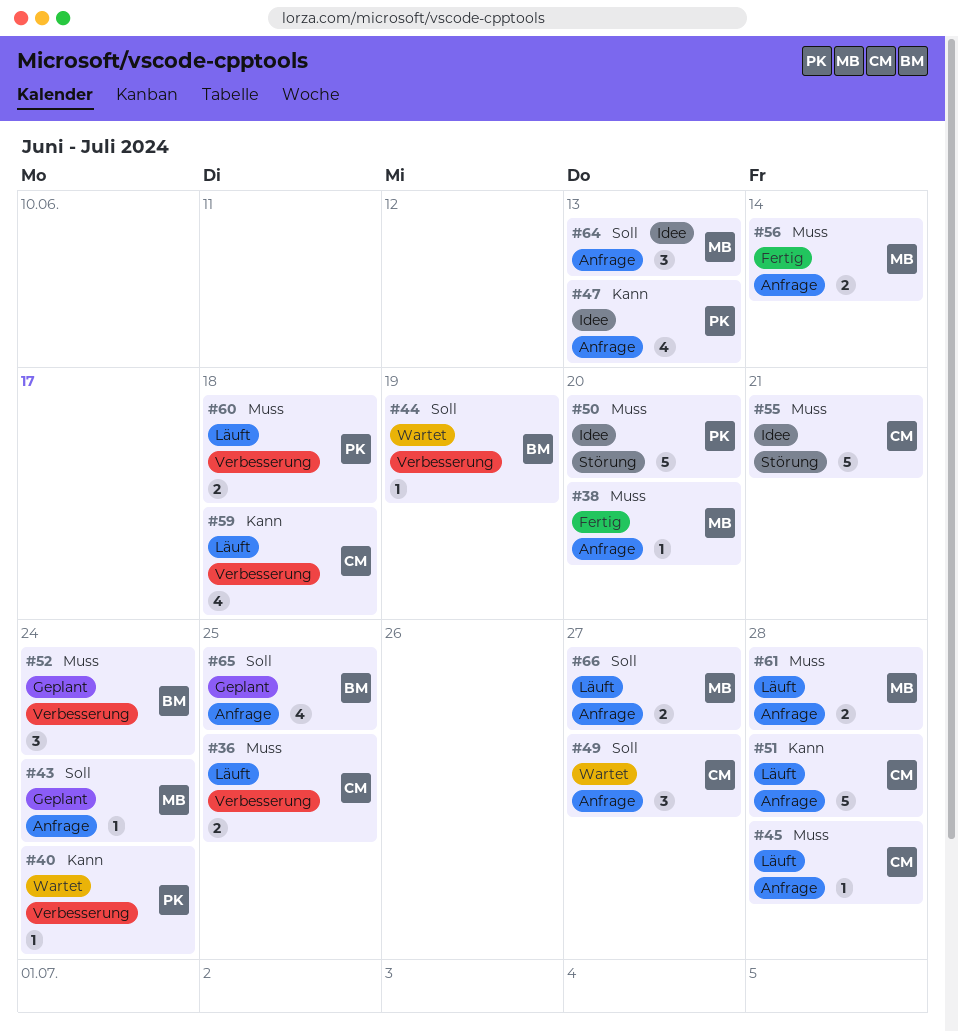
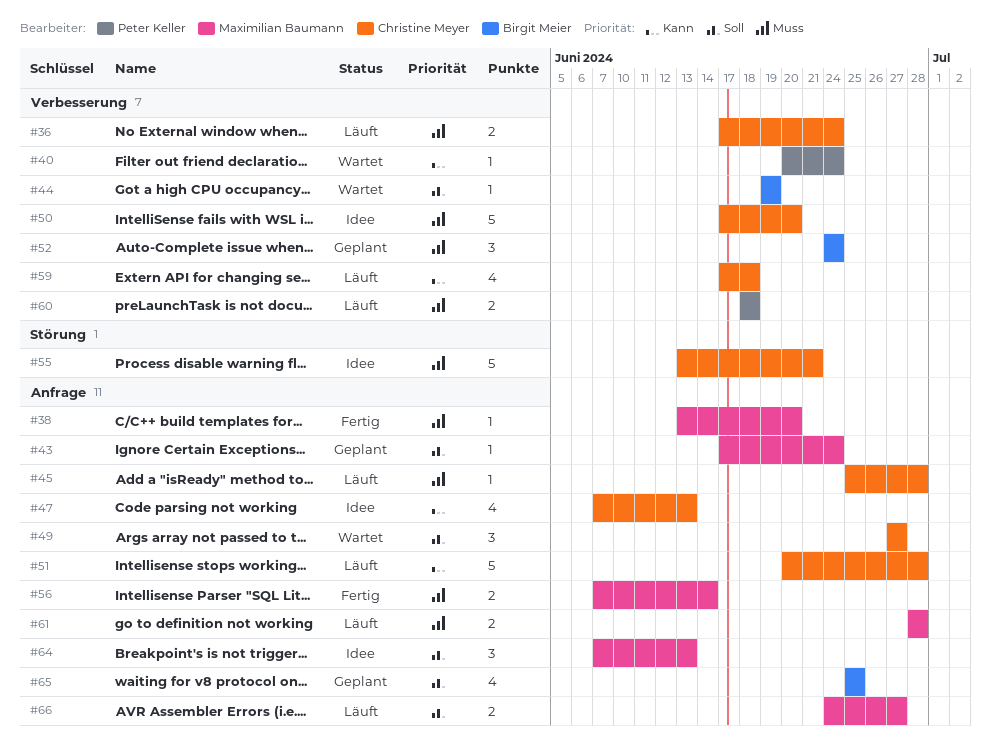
#36, due: Jun 25 -> Jun 24
#47, owner: Peter Keller -> Christine Meyer
#50, owner: Peter Keller -> Christine Meyer
#50, label: Störung -> Verbesserung

